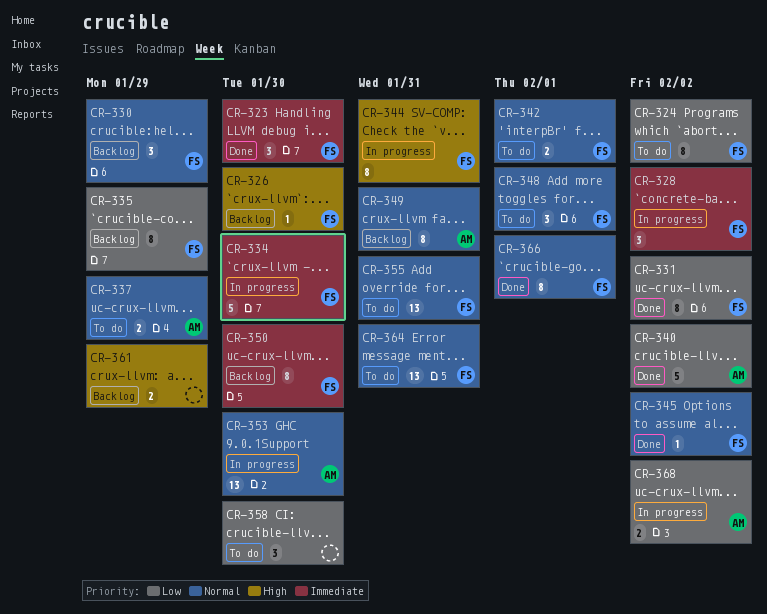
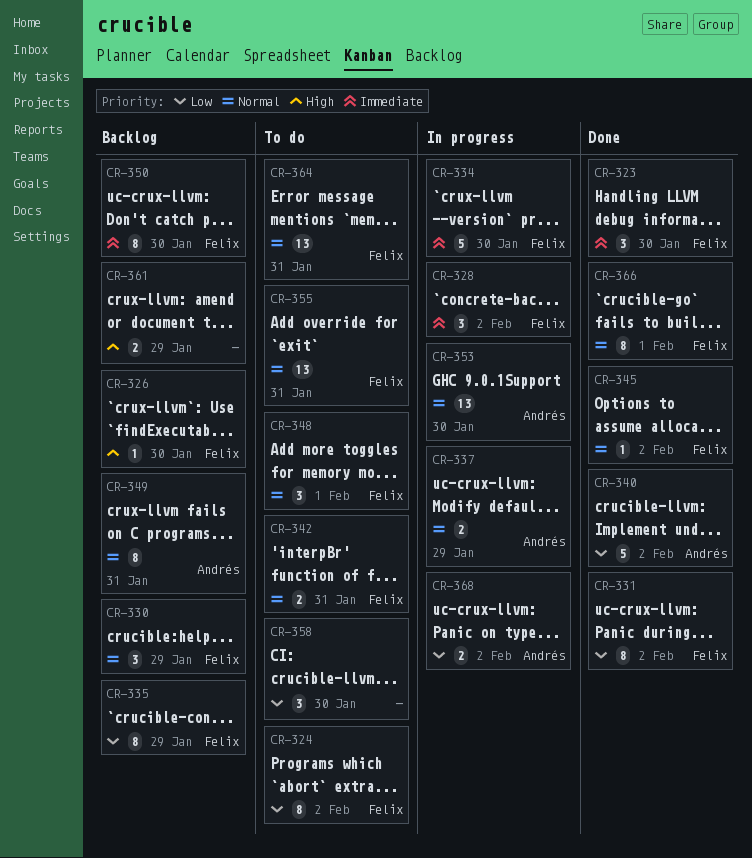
CR-337, status: To do -> In progress
CR-342, due: Feb 1 -> Jan 31
CR-344: present -> none

